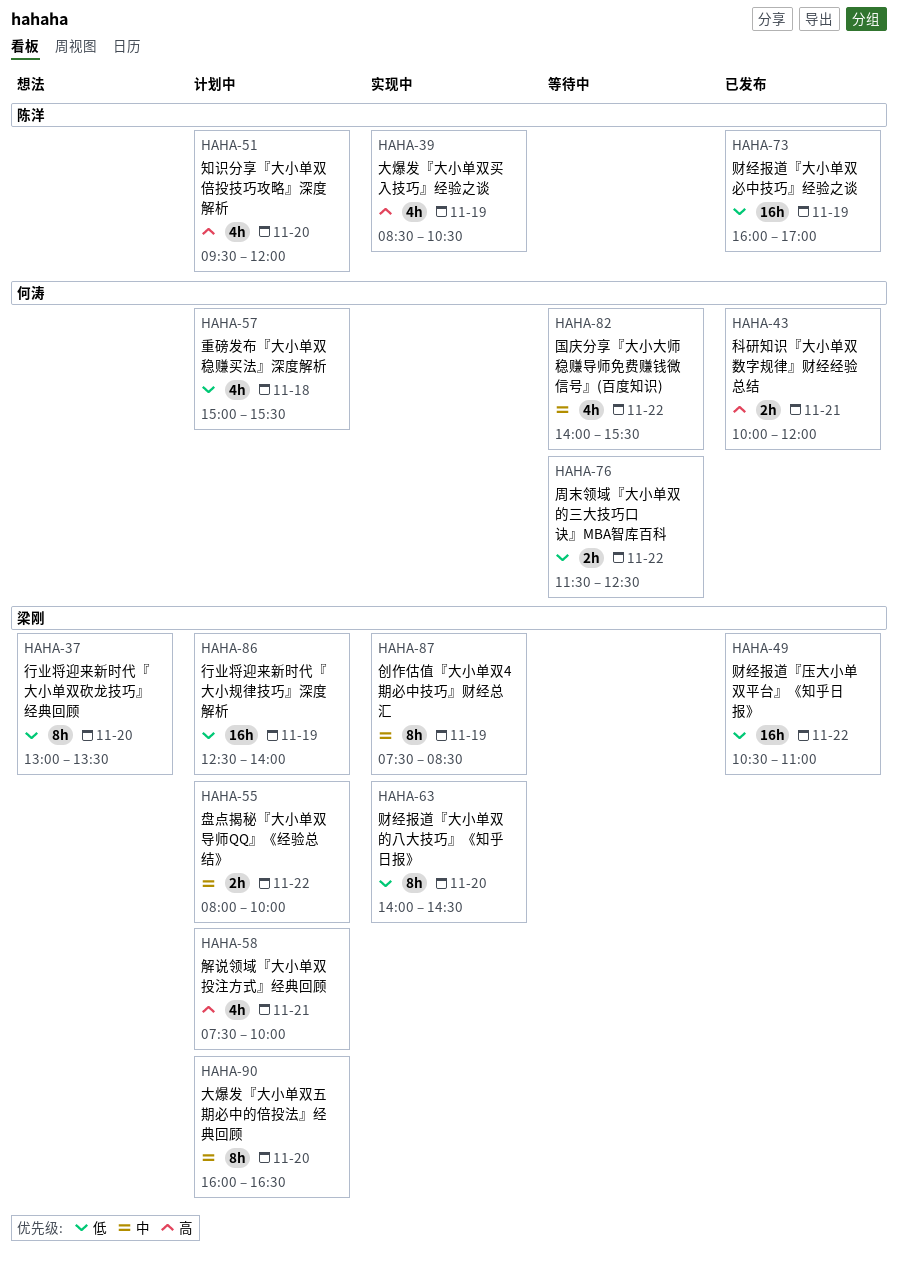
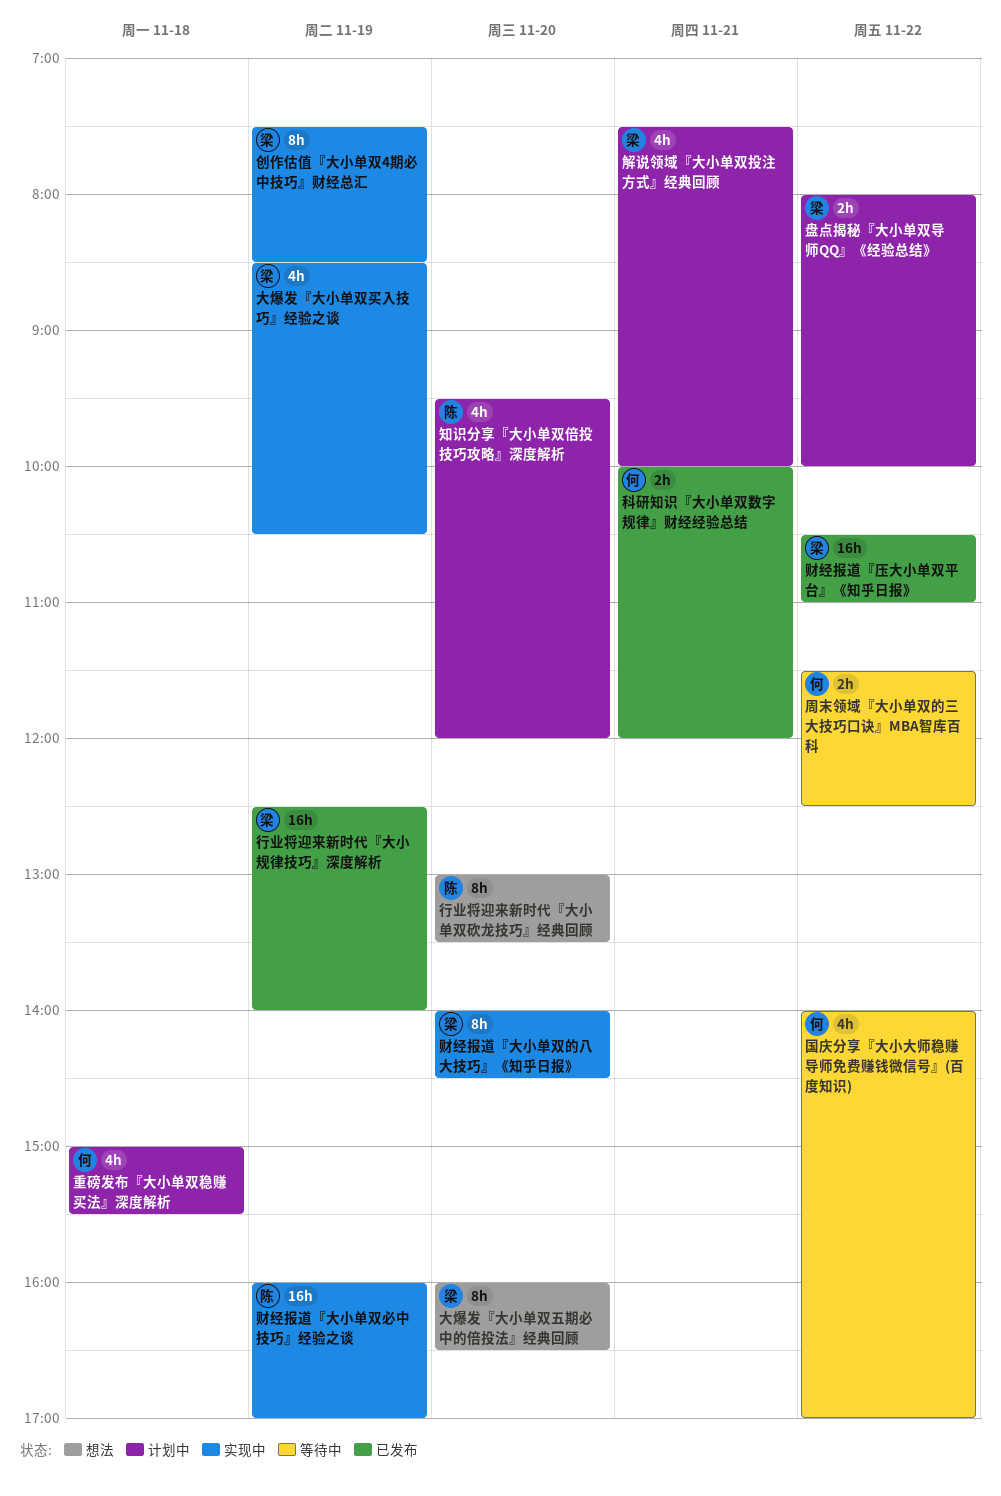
国庆分享『大小大师稳赚导师免费赚钱微信号』(百度知识), ends: 15:30 -> 17:00
大爆发『大小单双买入技巧』经验之谈, owner: 陈洋 -> 梁刚
大爆发『大小单双五期必中的倍投法』经典回顾, status: 计划中 -> 想法
行业将迎来新时代『大小单双砍龙技巧』经典回顾, owner: 梁刚 -> 陈洋
行业将迎来新时代『大小规律技巧』深度解析, status: 计划中 -> 已发布
财经报道『大小单双必中技巧』经验之谈, status: 已发布 -> 实现中

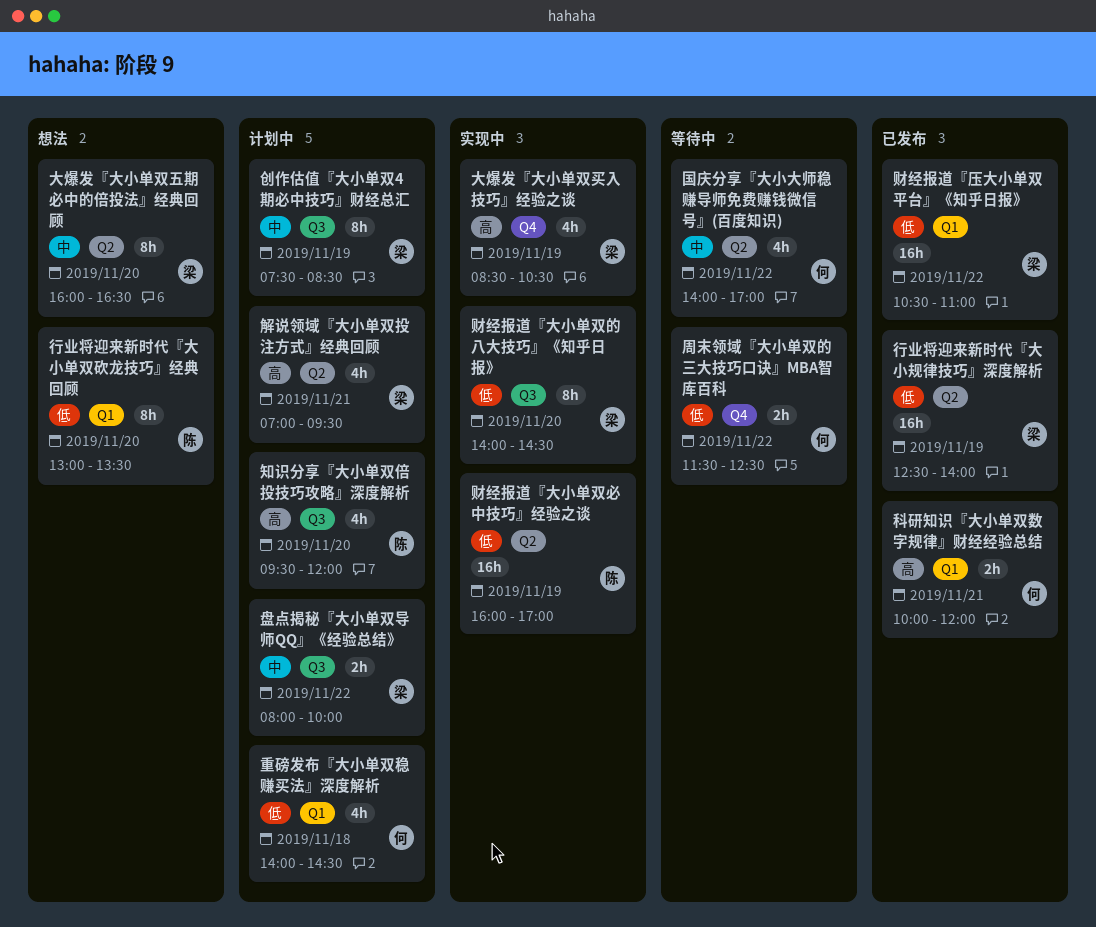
创作估值『大小单双4期必中技巧』财经总汇, status: 实现中 -> 计划中
解说领域『大小单双投注方式』经典回顾, begins: 07:30 -> 07:00
解说领域『大小单双投注方式』经典回顾, ends: 10:00 -> 09:30
重磅发布『大小单双稳赚买法』深度解析, begins: 15:00 -> 14:00
重磅发布『大小单双稳赚买法』深度解析, ends: 15:30 -> 14:30

